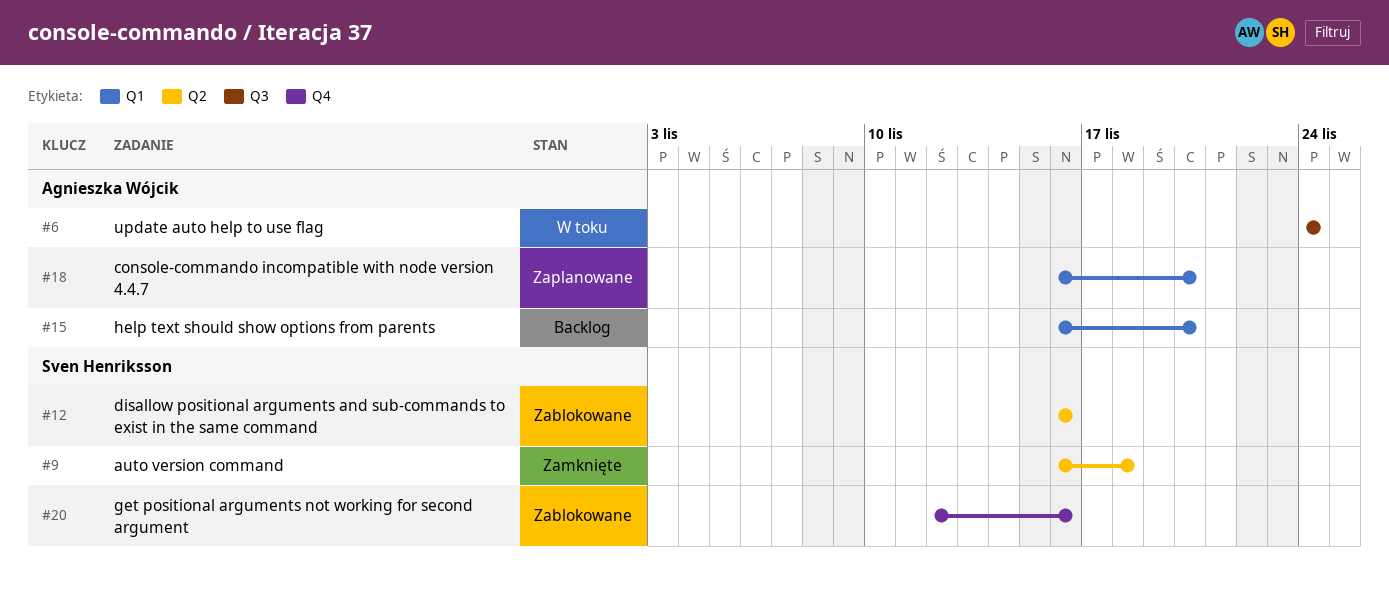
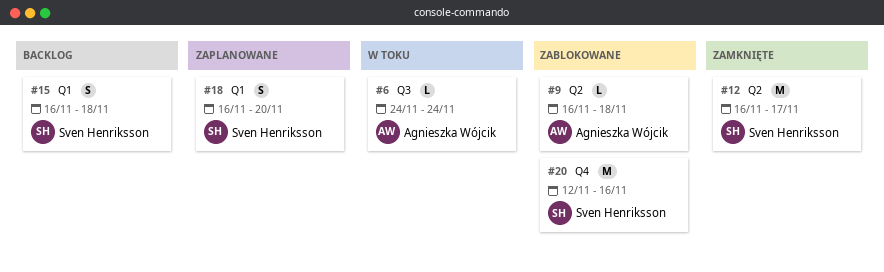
#9, status: Zamknięte -> Zablokowane
#9, owner: Sven Henriksson -> Agnieszka Wójcik
#12, status: Zablokowane -> Zamknięte
#12, due: Nov 16 -> Nov 17
#15, owner: Agnieszka Wójcik -> Sven Henriksson
#15, due: Nov 20 -> Nov 18
#18, owner: Agnieszka Wójcik -> Sven Henriksson

